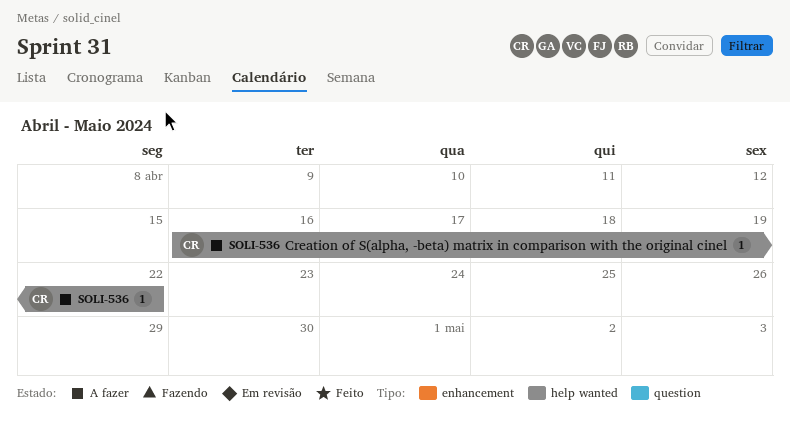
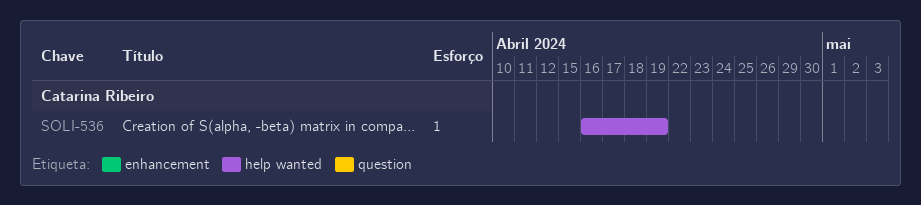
SOLI-536, due: Apr 22 -> Apr 19

